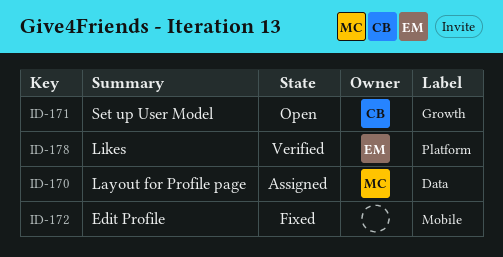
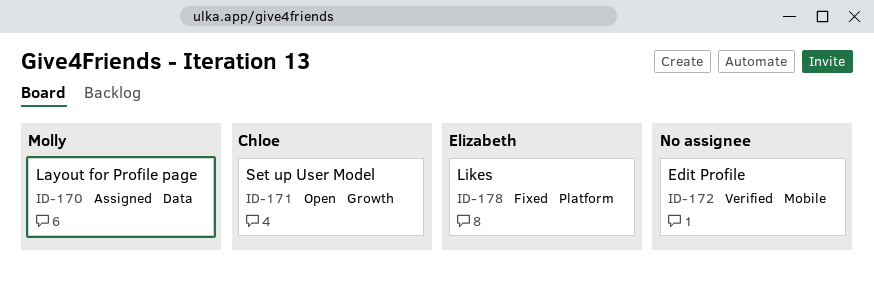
ID-172, status: Fixed -> Verified
ID-178, status: Verified -> Fixed

